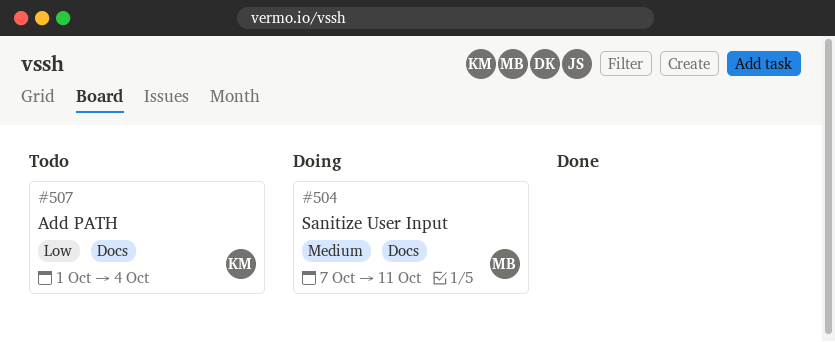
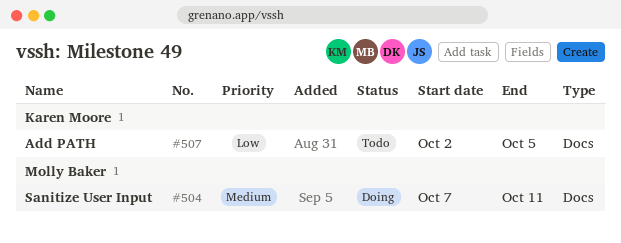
#507, start: Oct 1 -> Oct 2
#507, due: Oct 4 -> Oct 5

